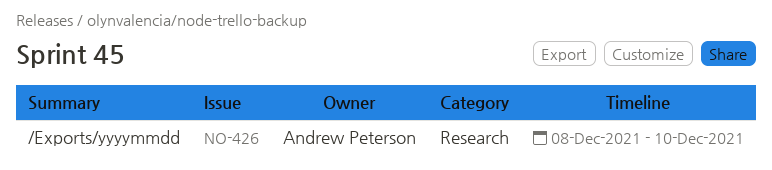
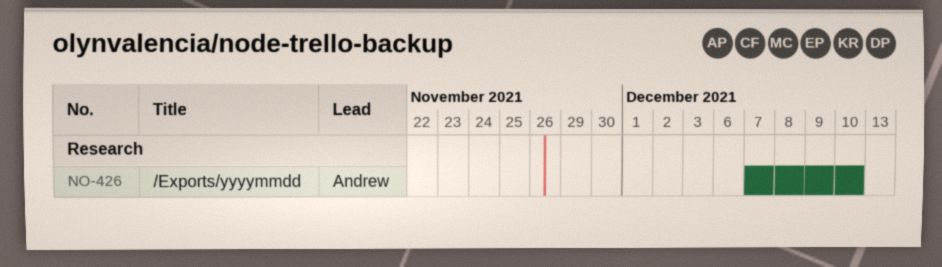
NO-426, start: Dec 8 -> Dec 7

